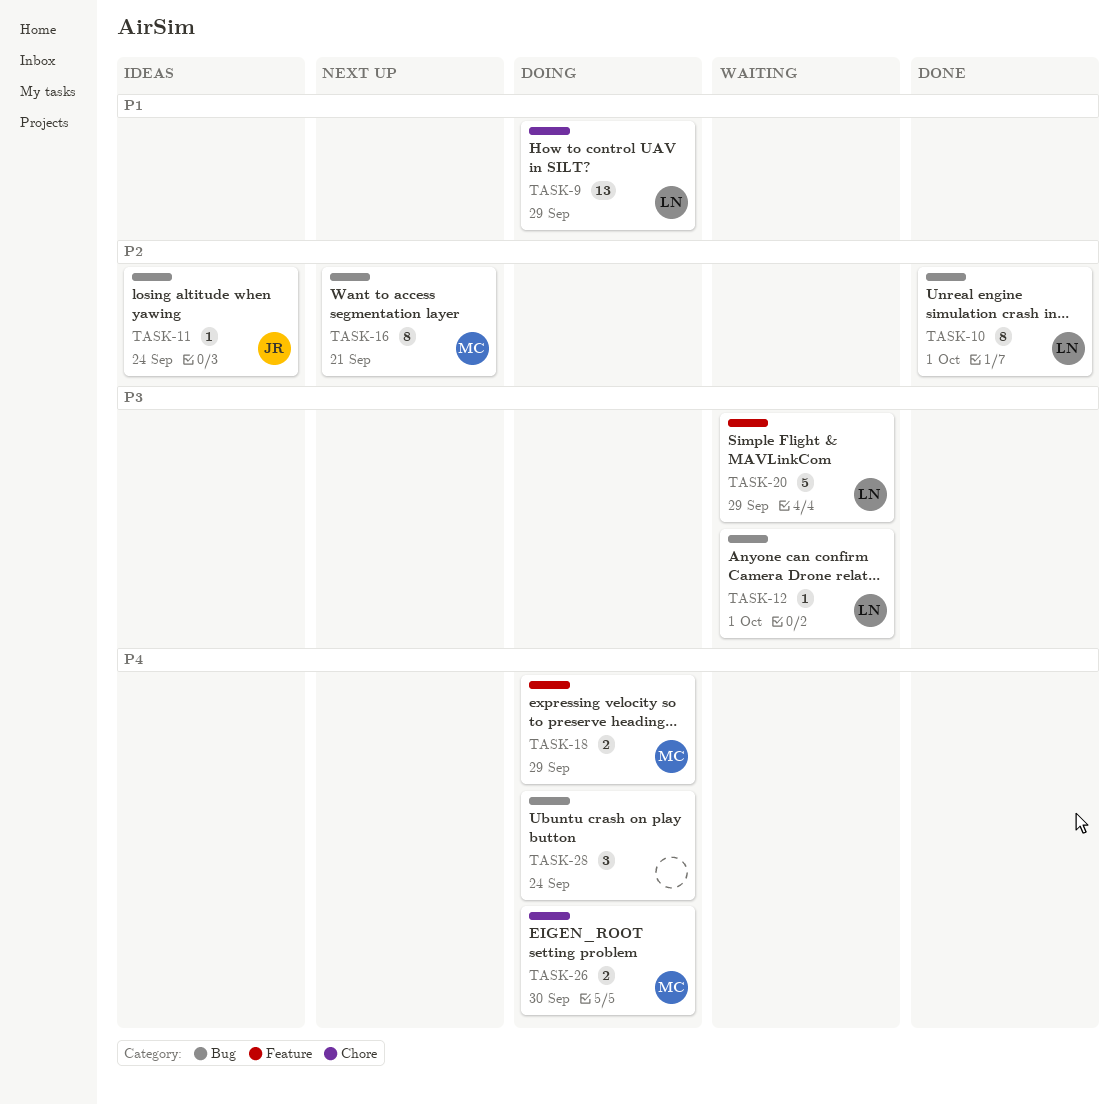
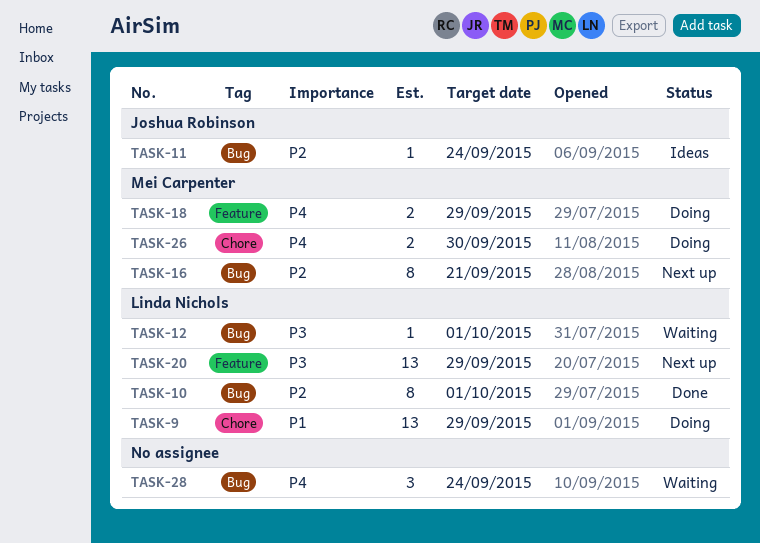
TASK-20, status: Waiting -> Next up
TASK-20, estimate: 5 -> 13
TASK-28, status: Doing -> Waiting

